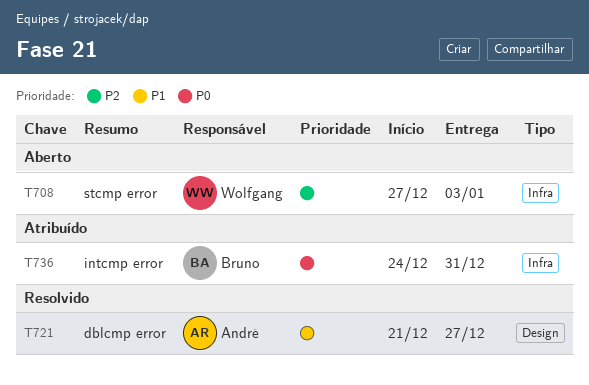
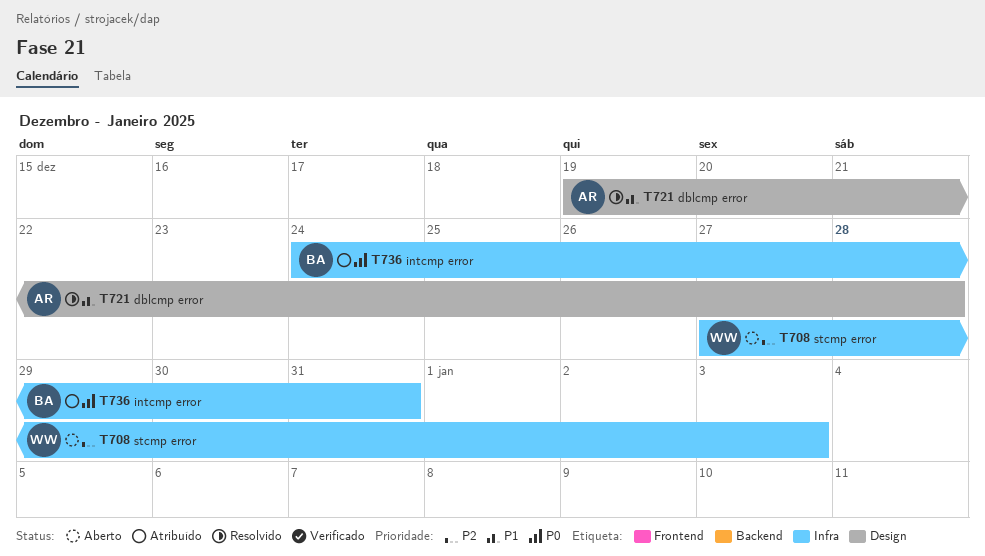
T721, start: Dec 21 -> Dec 19
T721, due: Dec 27 -> Dec 28

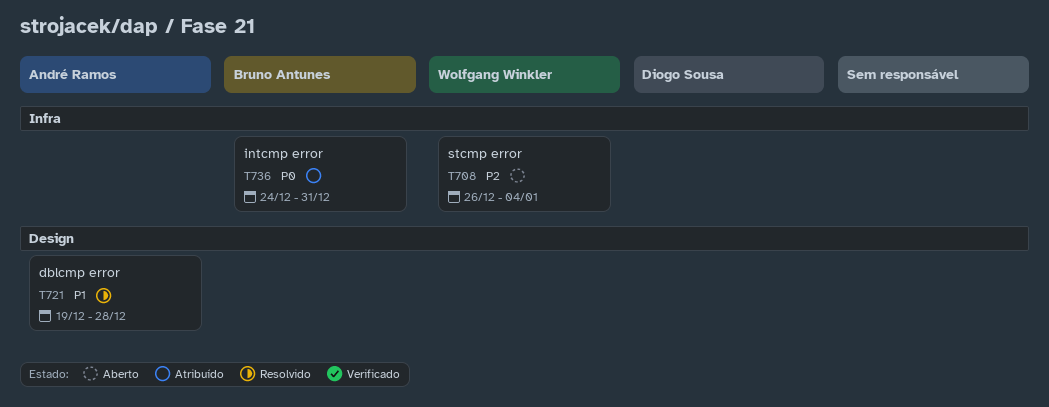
T708, start: Dec 27 -> Dec 26
T708, due: Jan 3 -> Jan 4

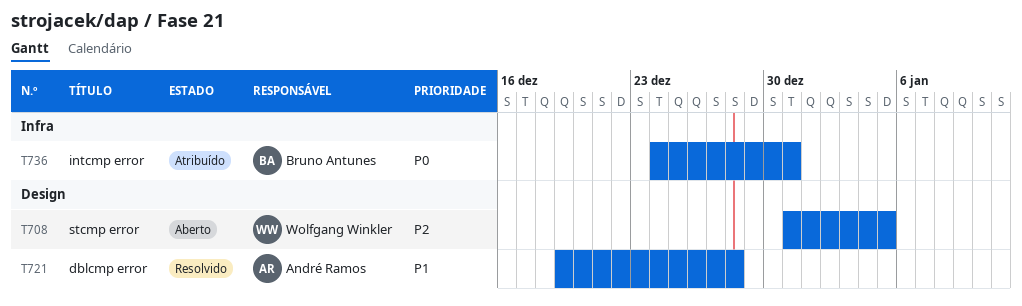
T708, label: Infra -> Design
T708, start: Dec 26 -> Dec 31
T708, due: Jan 4 -> Jan 5

